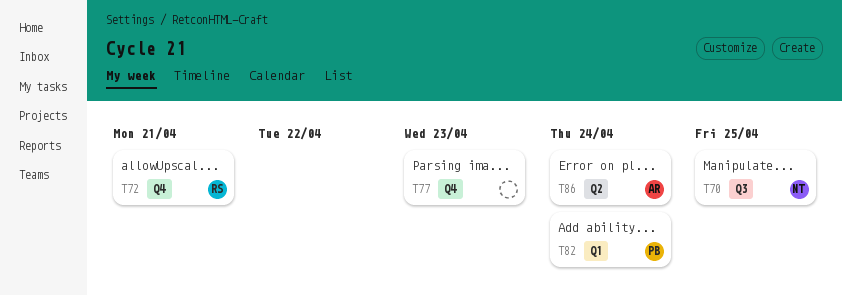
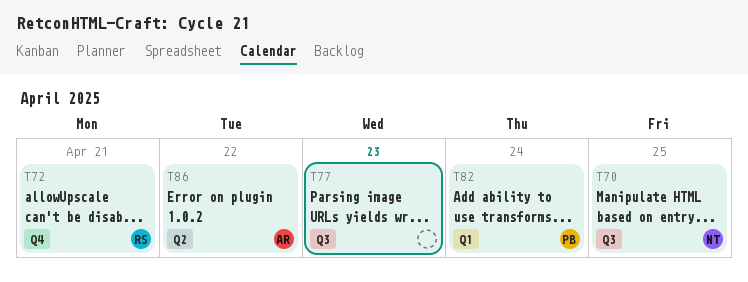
T77, label: Q4 -> Q3
T86, due: Apr 24 -> Apr 22

